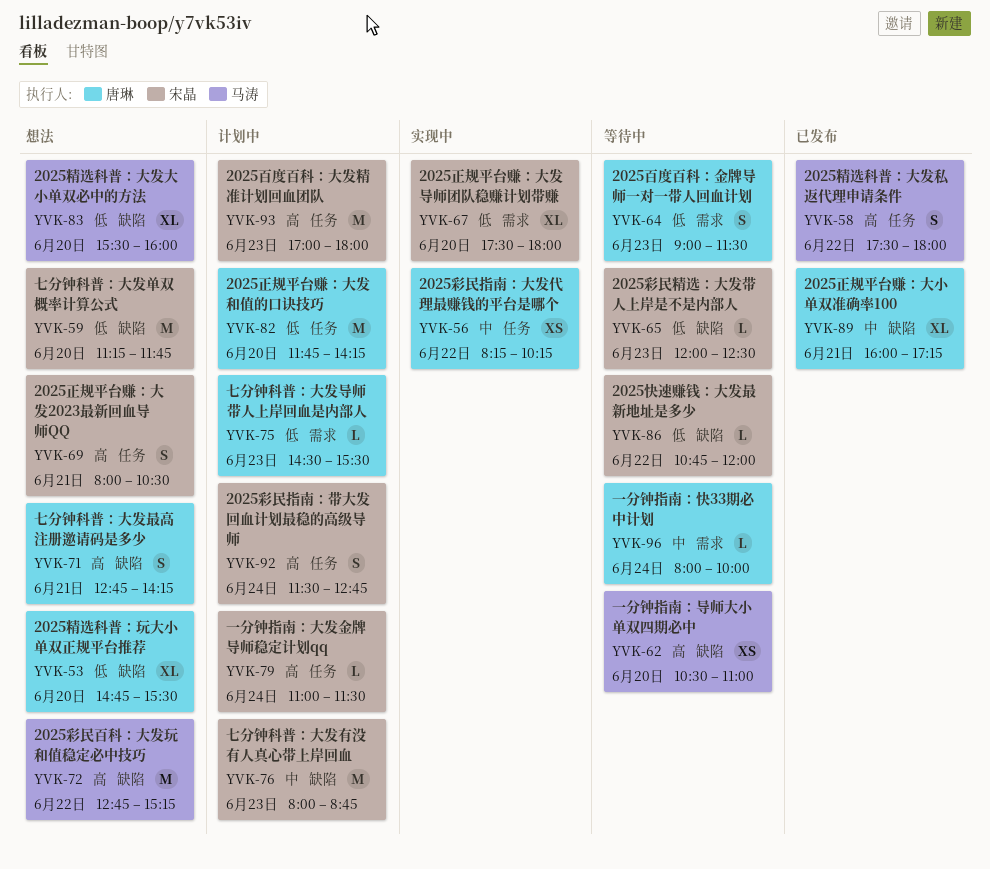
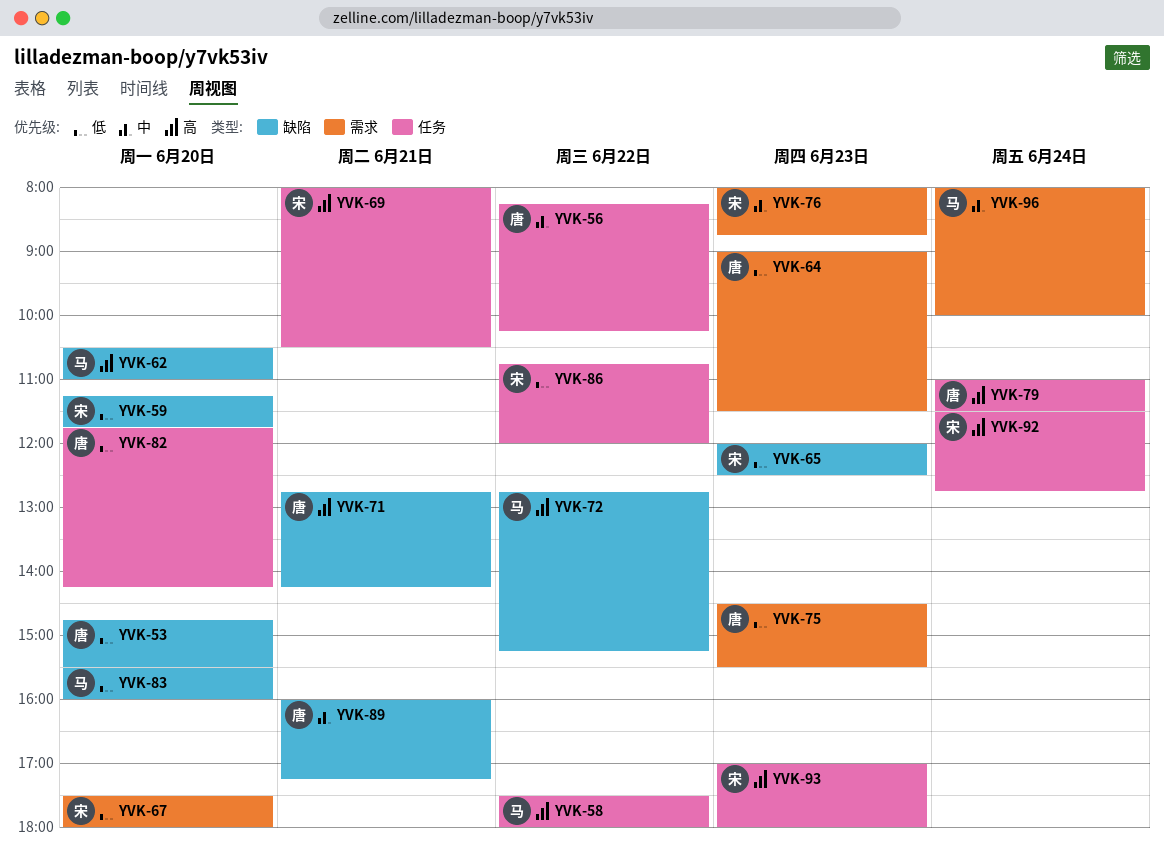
YVK-76, label: 缺陷 -> 需求
YVK-79, owner: 宋晶 -> 唐琳
YVK-86, label: 缺陷 -> 任务
YVK-96, owner: 唐琳 -> 马涛

